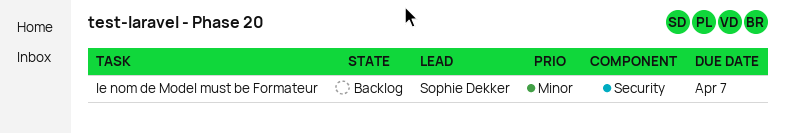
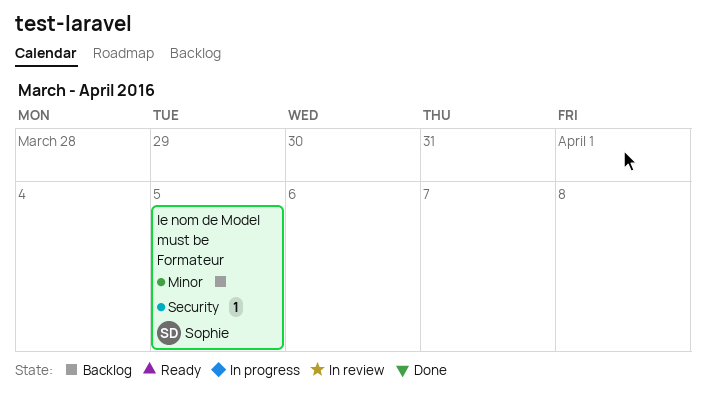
le nom de Model must be Formateur, due: Apr 7 -> Apr 5

